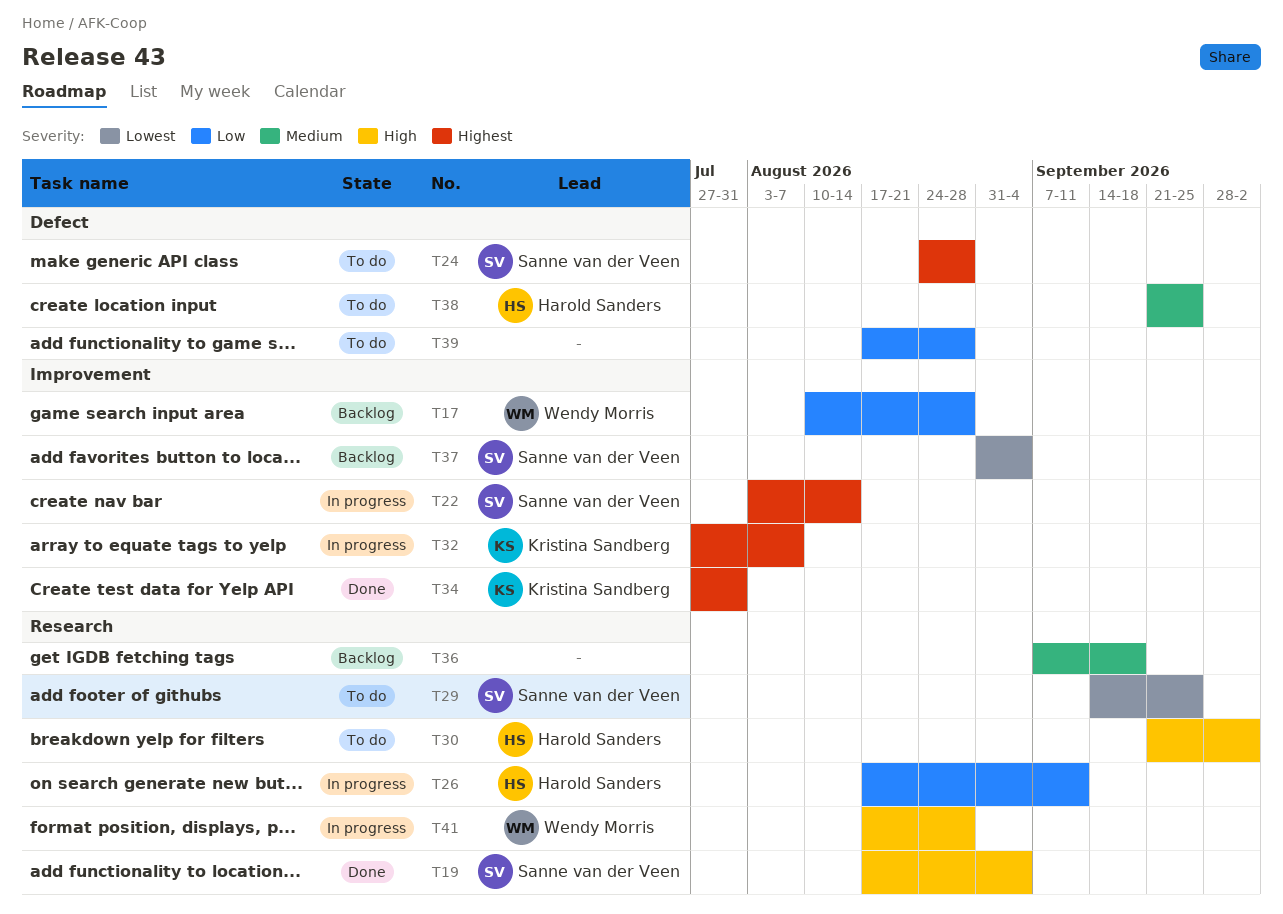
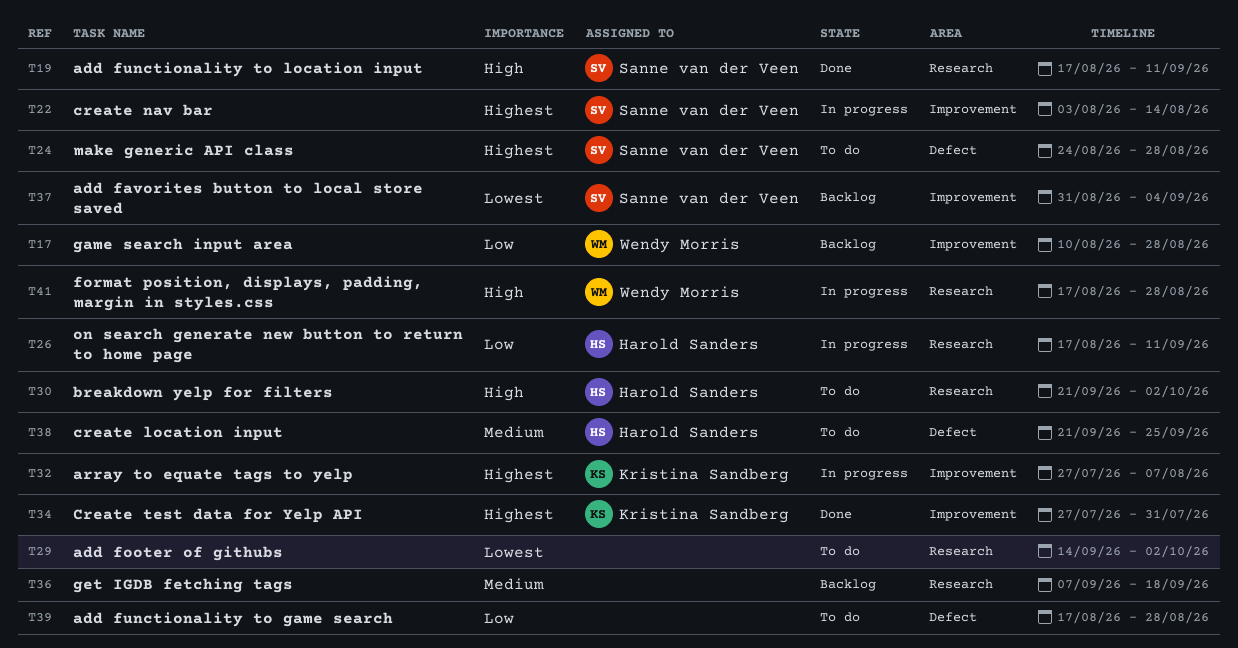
T19, due: Sep 4 -> Sep 11
T29, owner: Sanne van der Veen -> none
T29, due: Sep 25 -> Oct 2

